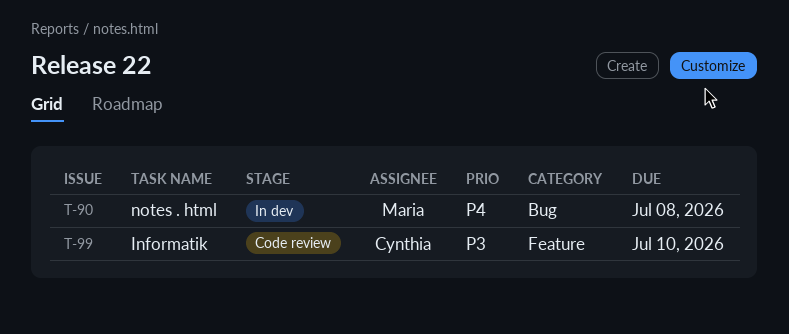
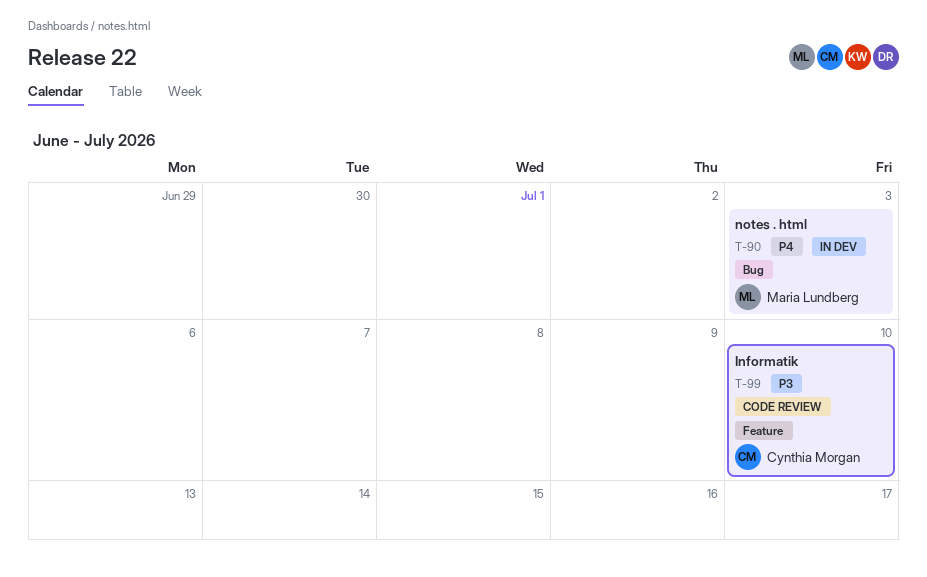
T-90, due: Jul 8 -> Jul 3

